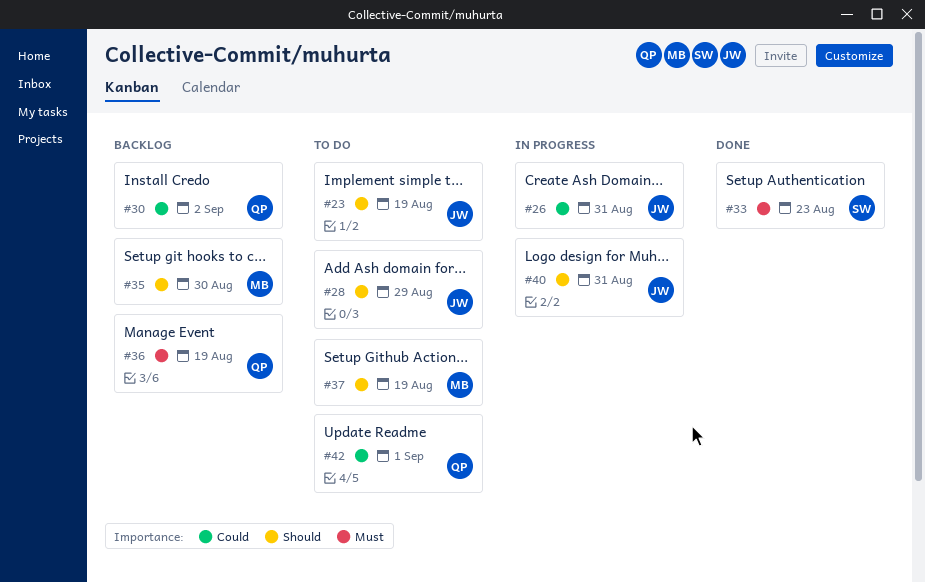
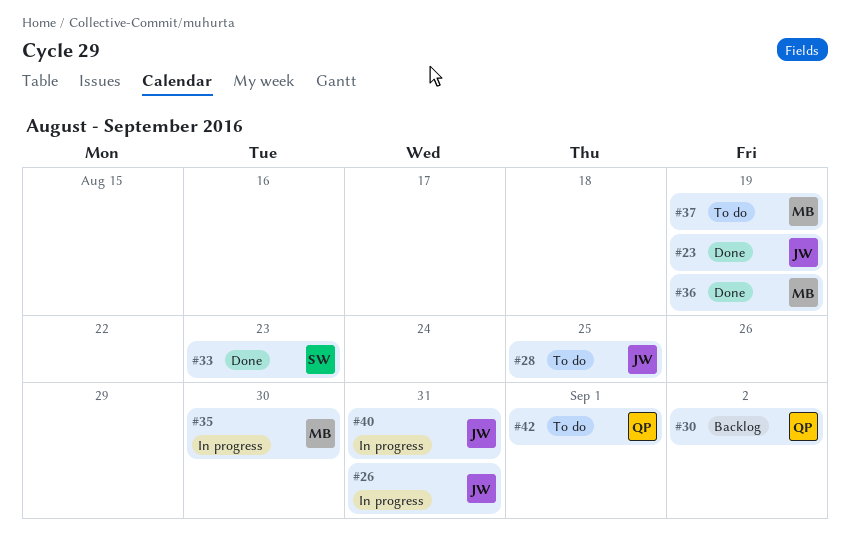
#23, status: To do -> Done
#28, due: Aug 29 -> Aug 25
#35, status: Backlog -> In progress
#36, status: Backlog -> Done
#36, owner: QP -> MB

